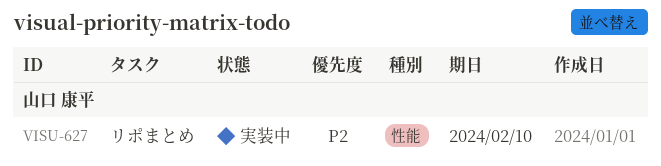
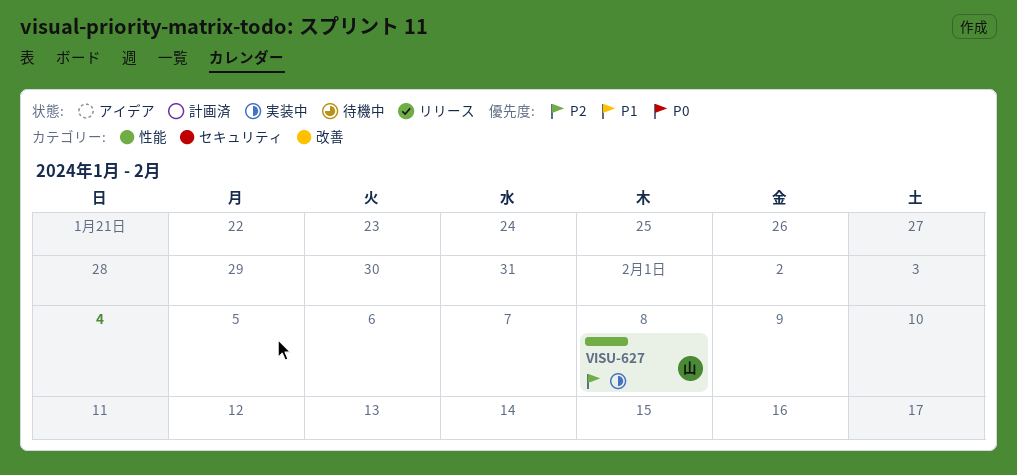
VISU-627, due: Feb 10 -> Feb 8

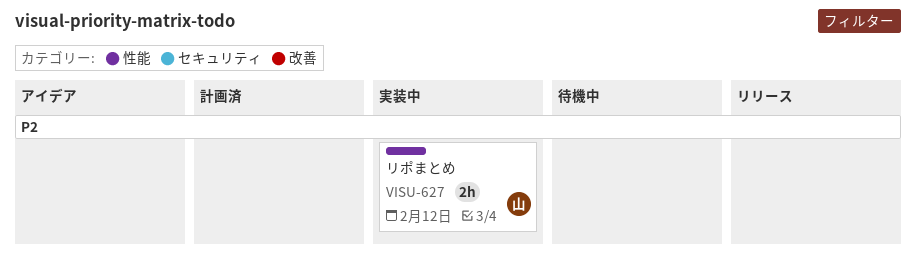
VISU-627, due: Feb 8 -> Feb 12

